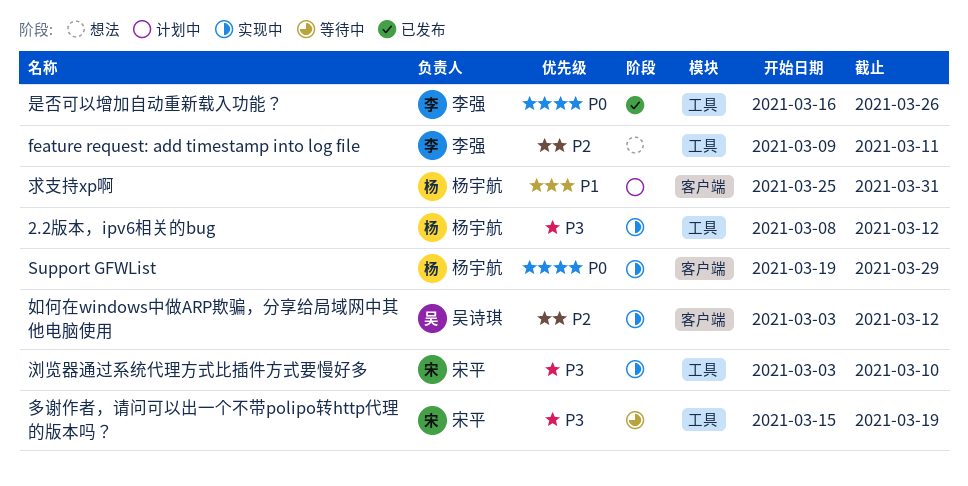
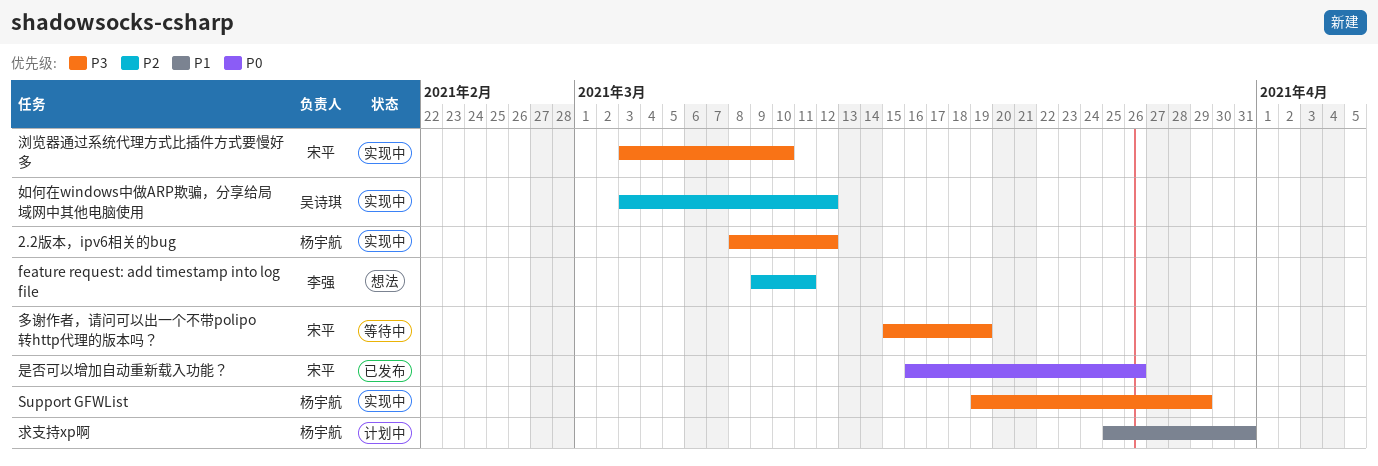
Support GFWList, priority: P0 -> P3
是否可以增加自动重新载入功能？, owner: 李强 -> 宋平

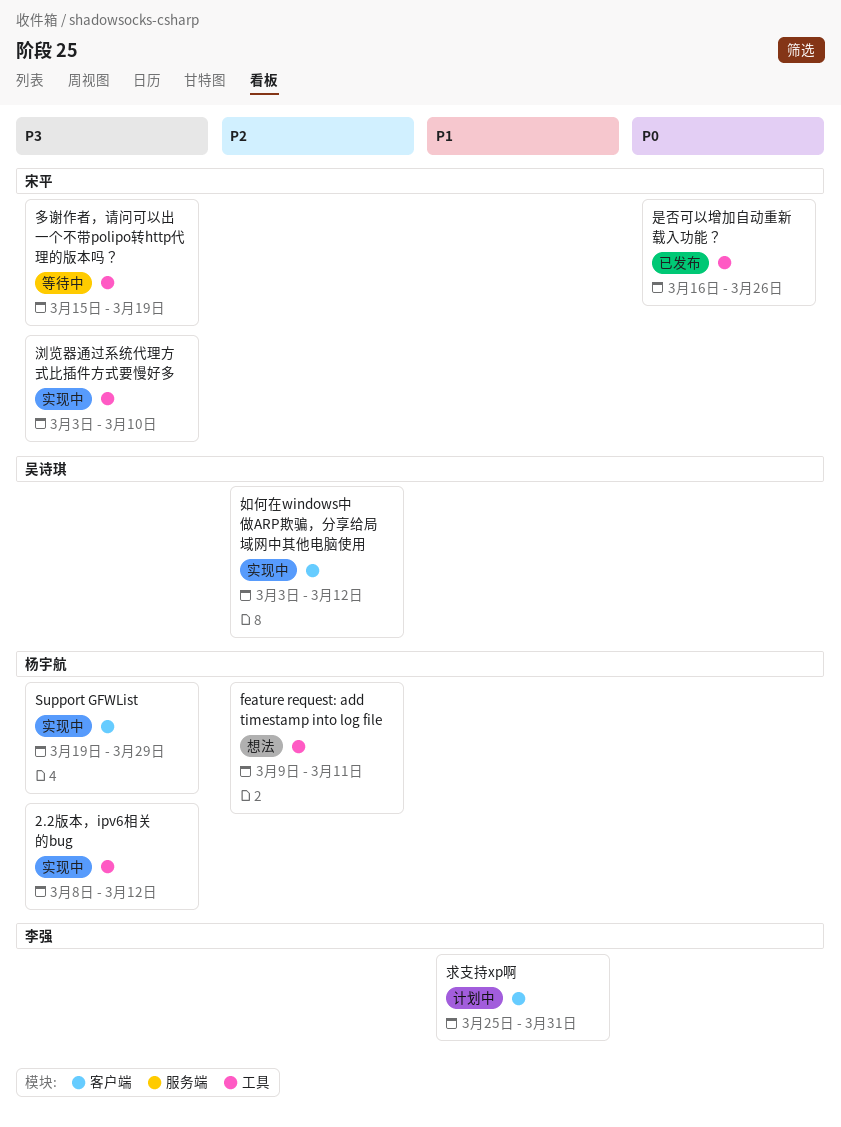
feature request: add timestamp into log file, owner: 李强 -> 杨宇航
求支持xp啊, owner: 杨宇航 -> 李强

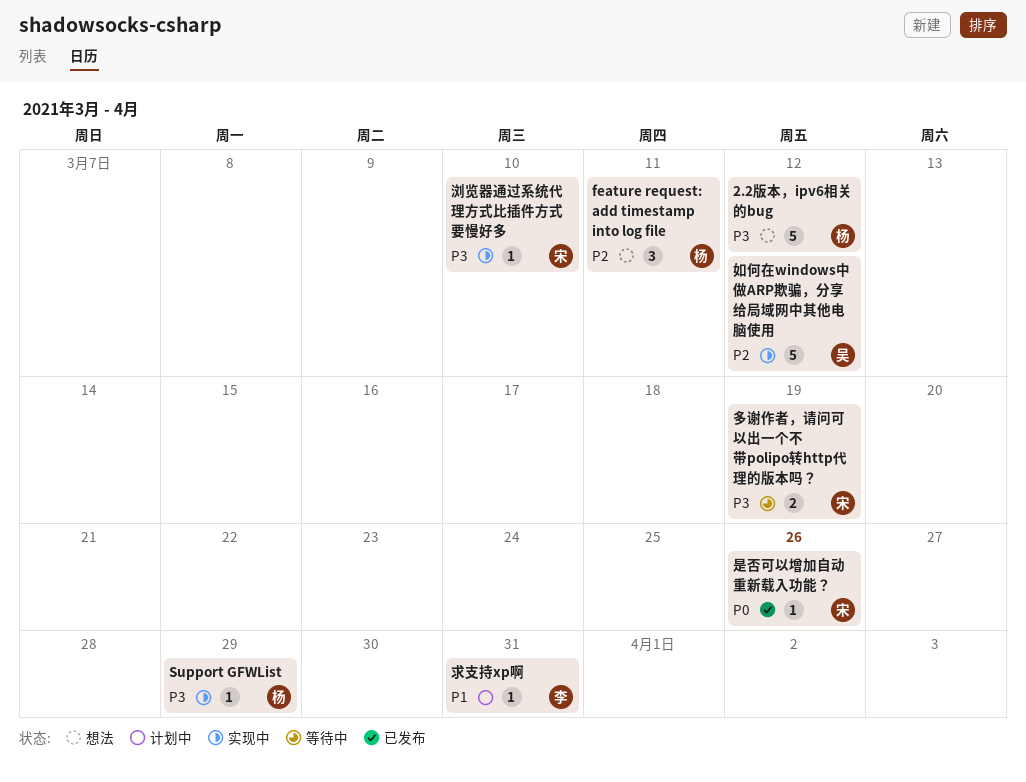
2.2版本，ipv6相关的bug, status: 实现中 -> 想法

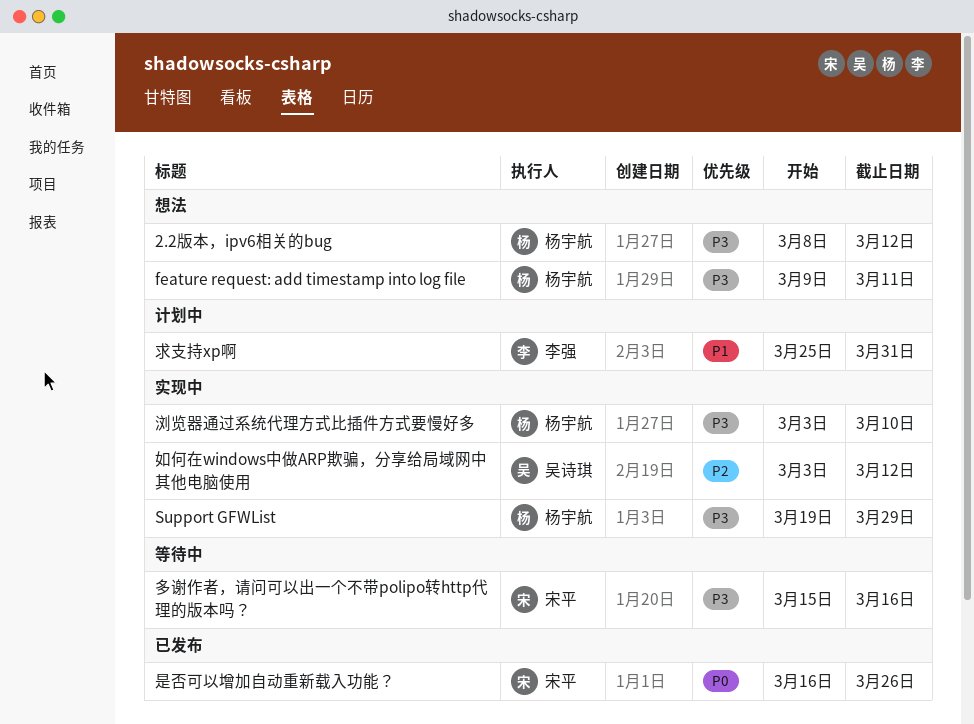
feature request: add timestamp into log file, priority: P2 -> P3
多谢作者，请问可以出一个不带polipo转http代理的版本吗？, due: Mar 19 -> Mar 16
浏览器通过系统代理方式比插件方式要慢好多, owner: 宋平 -> 杨宇航

